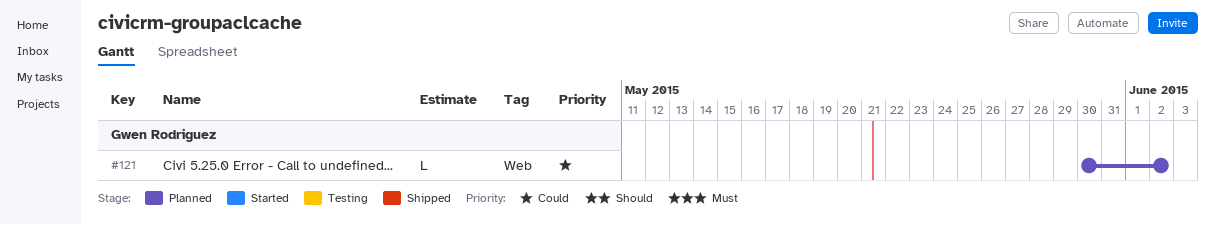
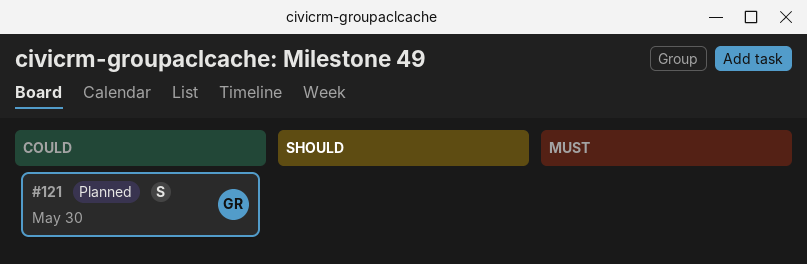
#121, estimate: L -> S
#121, due: Jun 2 -> May 30

